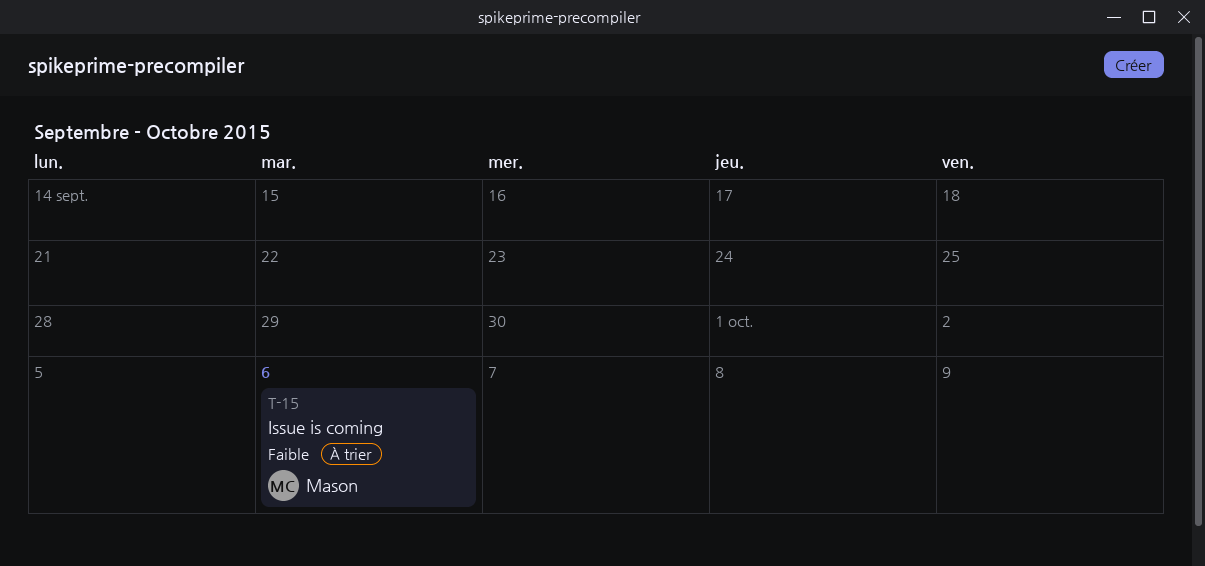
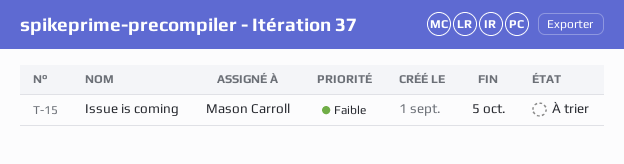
T-15, due: Oct 6 -> Oct 5

